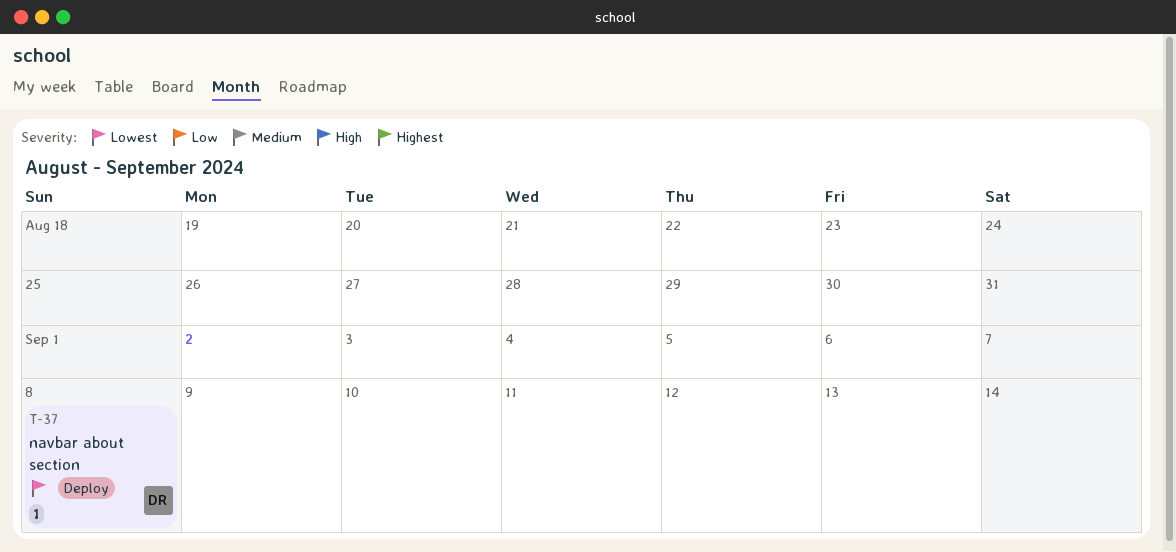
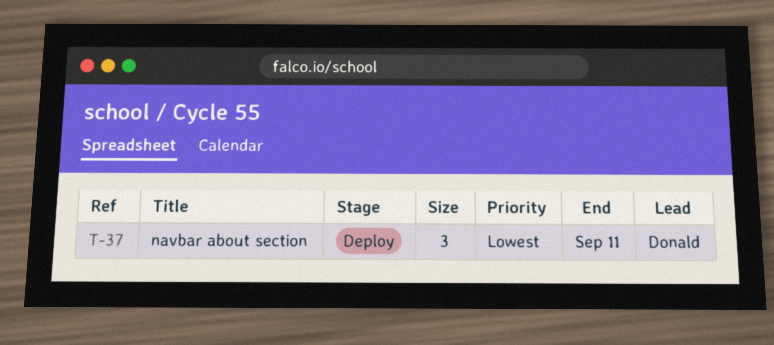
T-37, estimate: 1 -> 3
T-37, due: Sep 8 -> Sep 11

